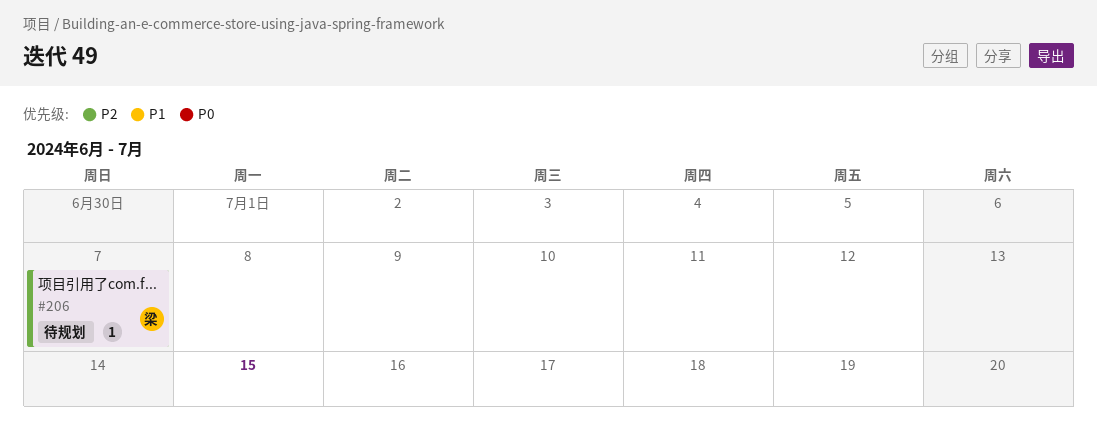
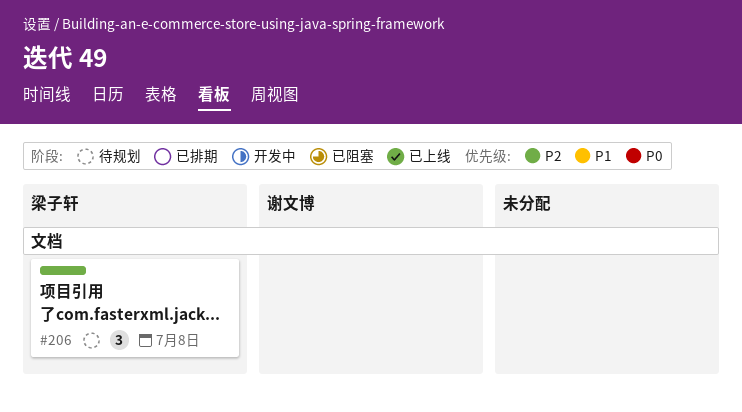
#206, estimate: 1 -> 3
#206, due: Jul 7 -> Jul 8

